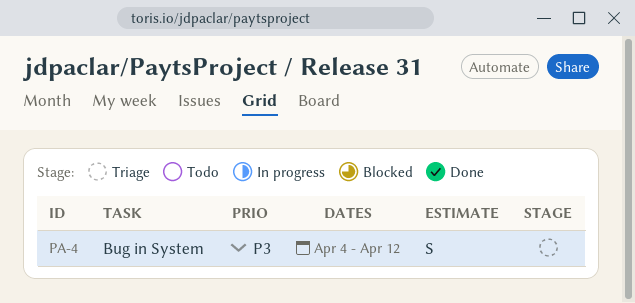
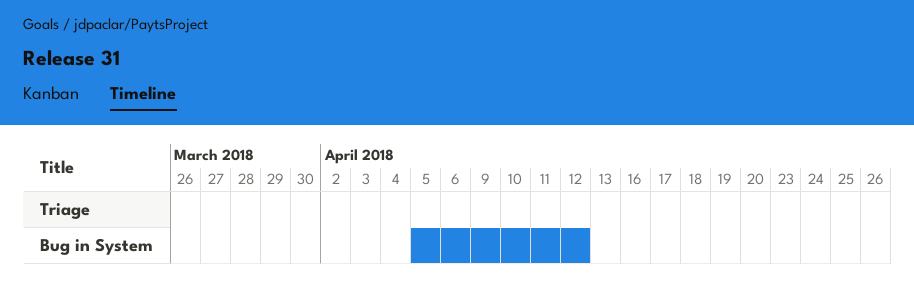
Bug in System, start: Apr 4 -> Apr 5

